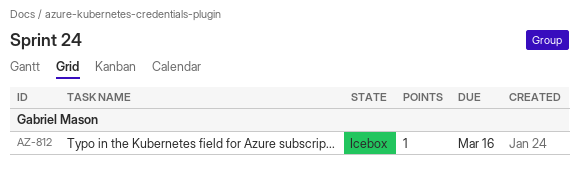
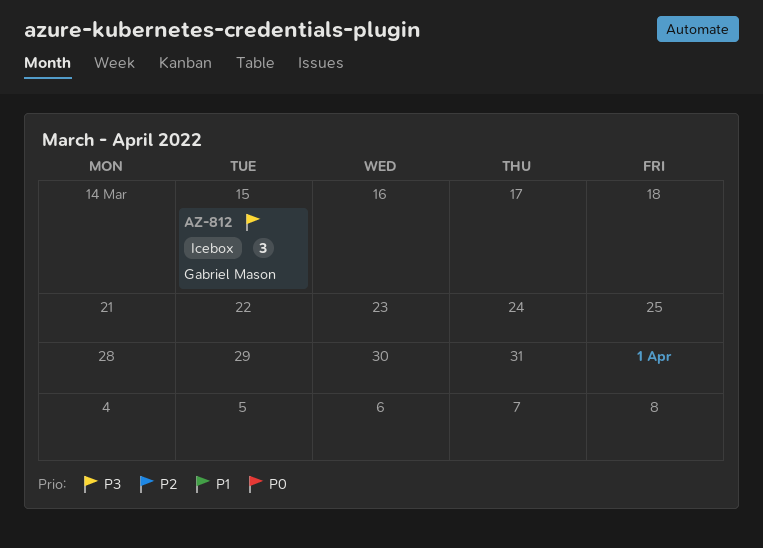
AZ-812, estimate: 1 -> 3
AZ-812, due: Mar 16 -> Mar 15

